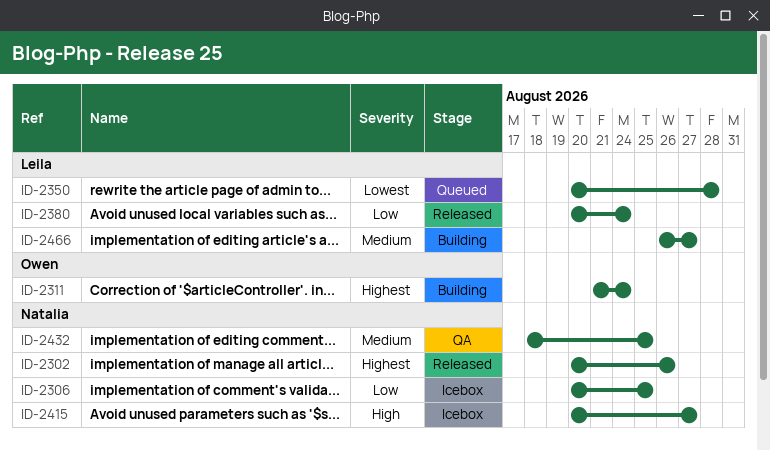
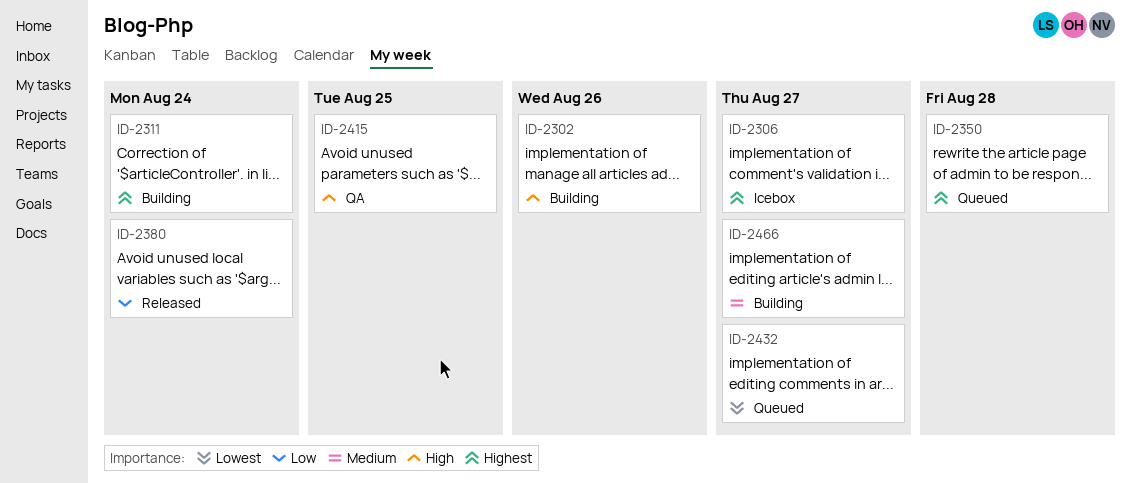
ID-2302, status: Released -> Building
ID-2302, priority: Highest -> High
ID-2306, priority: Low -> Highest
ID-2306, due: Aug 25 -> Aug 27
ID-2350, priority: Lowest -> Highest
ID-2415, status: Icebox -> QA
ID-2415, due: Aug 27 -> Aug 25
ID-2432, status: QA -> Queued
ID-2432, priority: Medium -> Lowest
ID-2432, due: Aug 25 -> Aug 27

